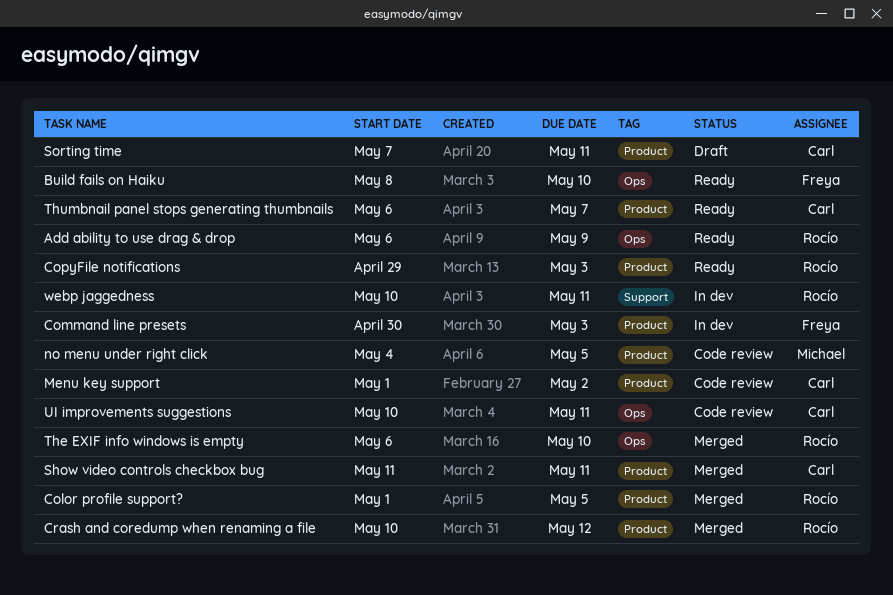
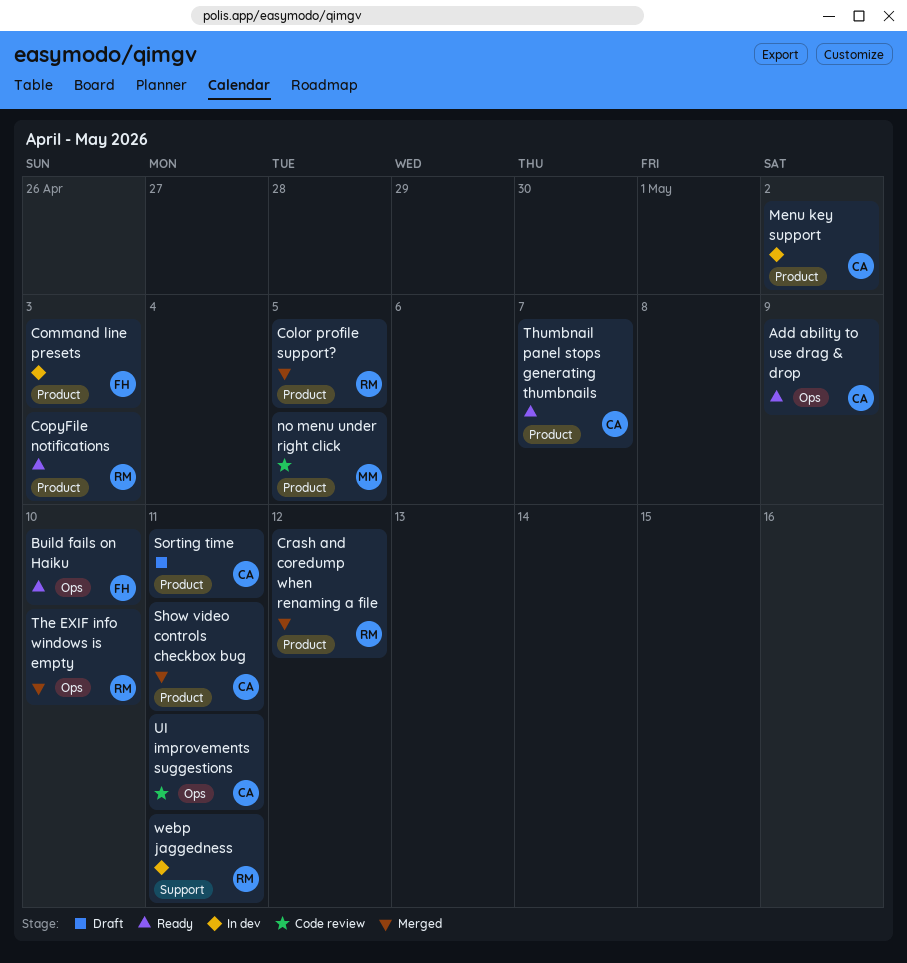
Add ability to use drag & drop, owner: Rocío -> Carl
Menu key support, status: Code review -> In dev

